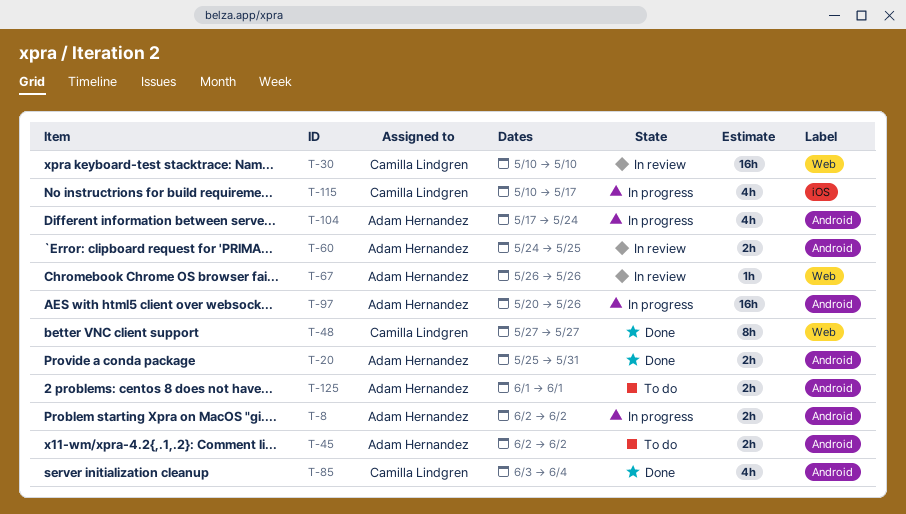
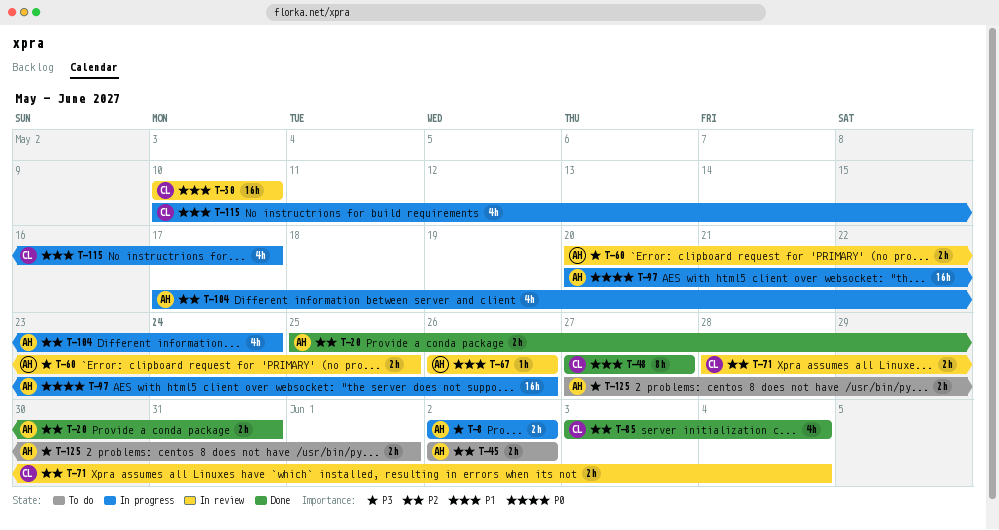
T-60, start: May 24 -> May 20
T-71: none -> present
T-125, start: Jun 1 -> May 27

